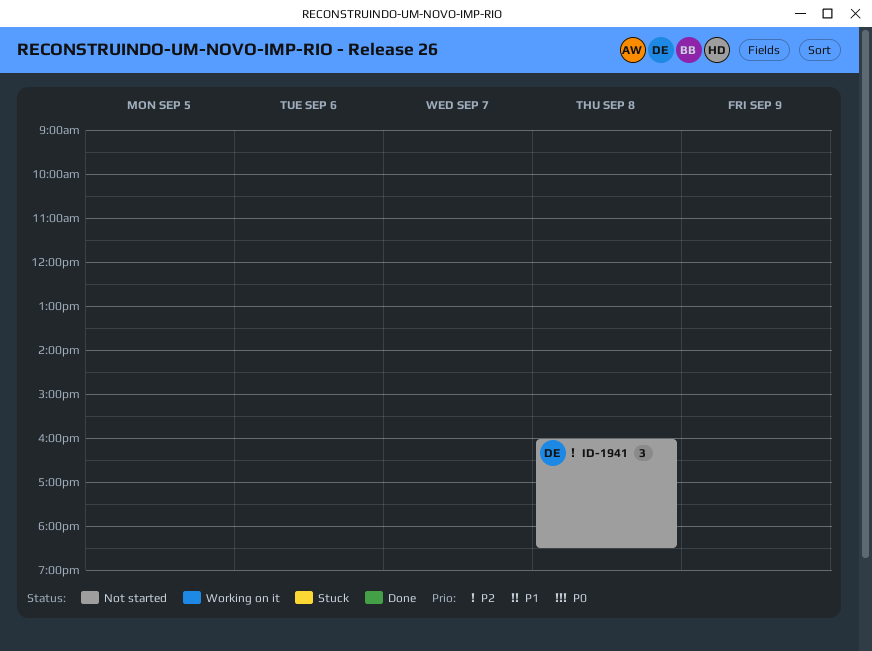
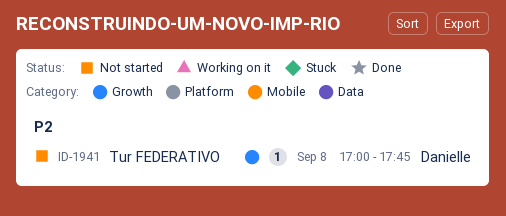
ID-1941, estimate: 3 -> 1
ID-1941, begins: 16:00 -> 17:00
ID-1941, ends: 18:30 -> 17:45

